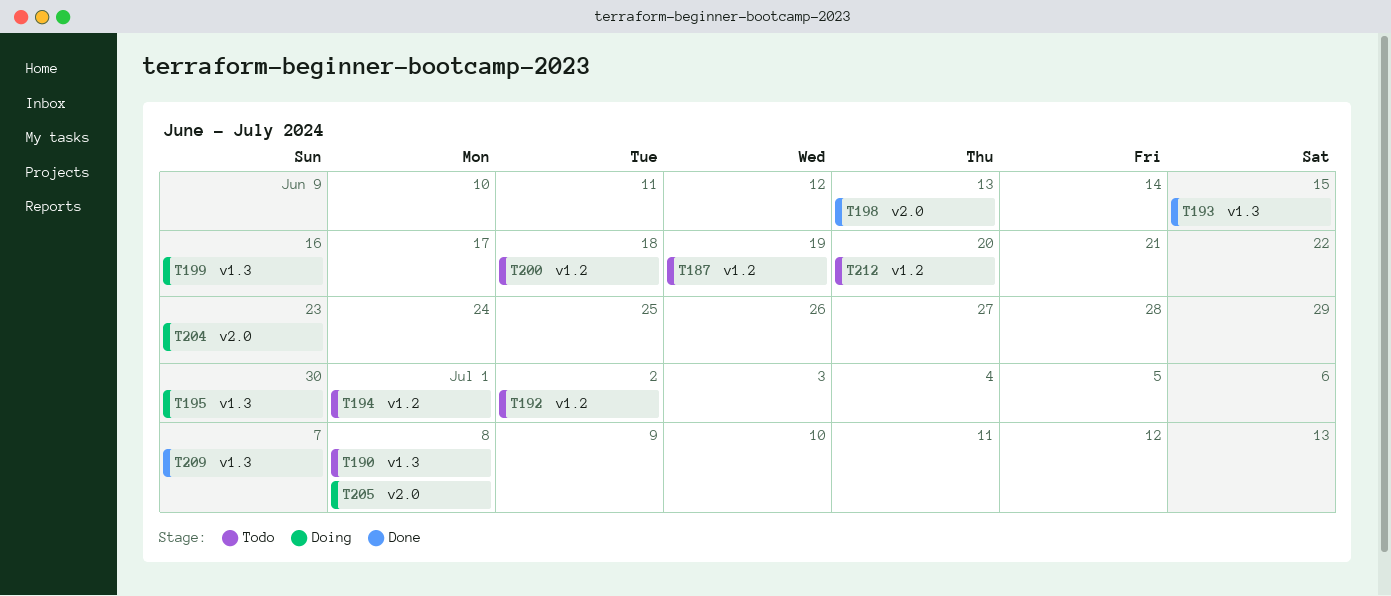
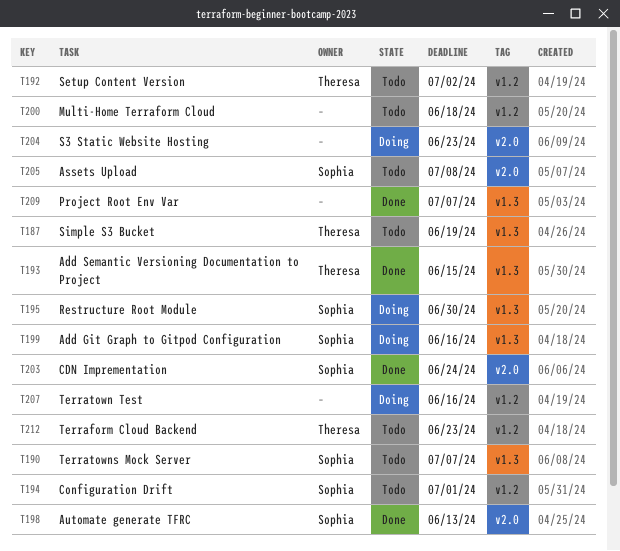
T187, label: v1.2 -> v1.3
T190, due: Jul 8 -> Jul 7
T203: none -> present
T205, status: Doing -> Todo
T207: none -> present
T212, due: Jun 20 -> Jun 23

